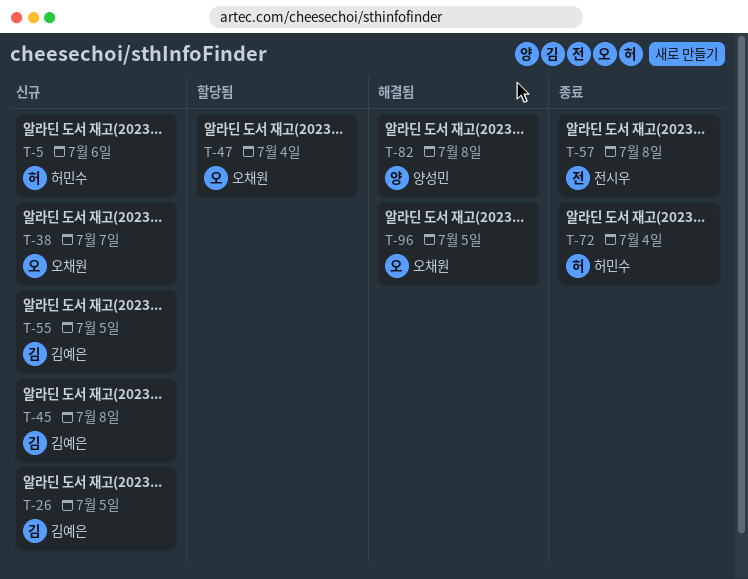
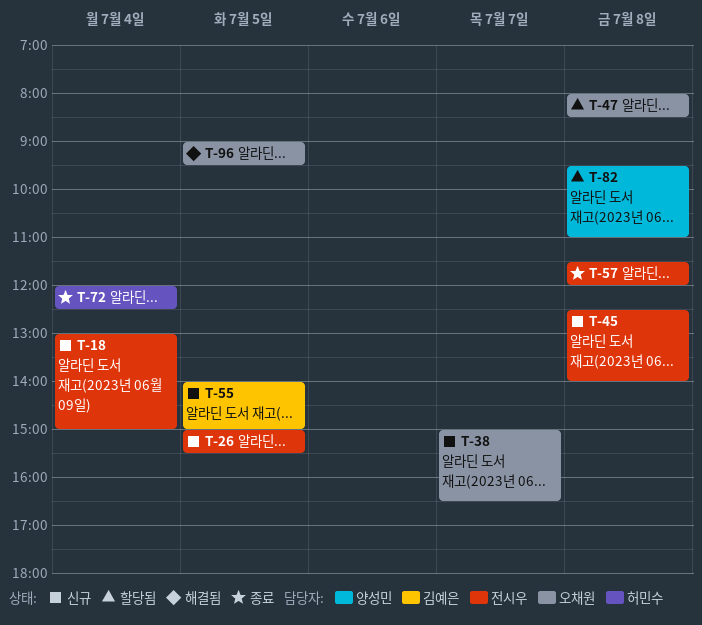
T-5: present -> none
T-18: none -> present
T-26, owner: 김예은 -> 전시우
T-45, owner: 김예은 -> 전시우
T-47, day: Jul 4 -> Jul 8
T-82, status: 해결됨 -> 할당됨

